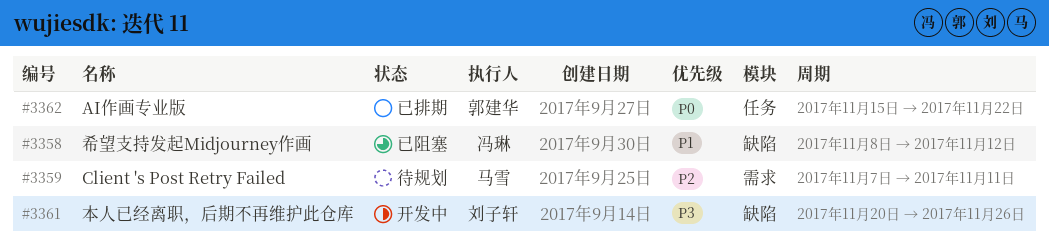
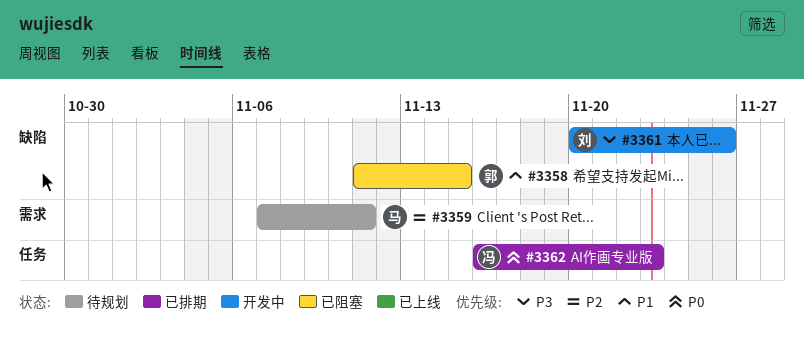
#3358, owner: 冯琳 -> 郭建华
#3358, start: Nov 8 -> Nov 11
#3358, due: Nov 12 -> Nov 15
#3362, owner: 郭建华 -> 冯琳
#3362, start: Nov 15 -> Nov 16
#3362, due: Nov 22 -> Nov 23

